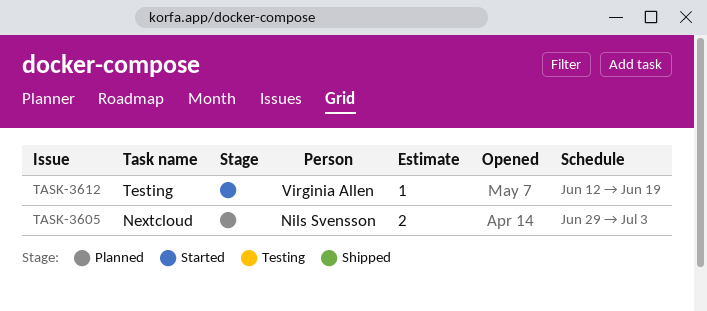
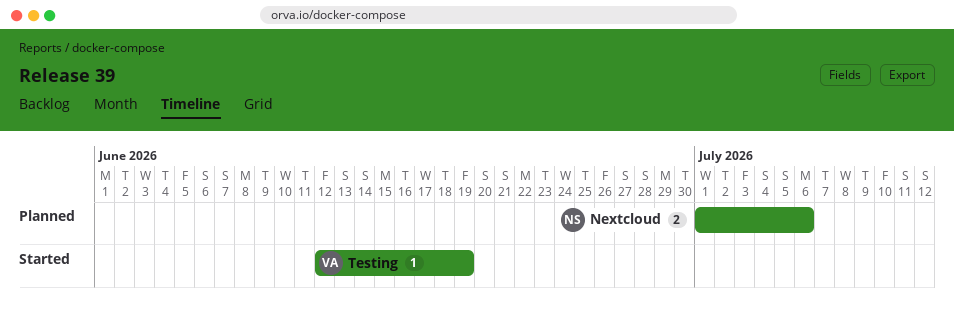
Nextcloud, start: Jun 29 -> Jul 1
Nextcloud, due: Jul 3 -> Jul 6

